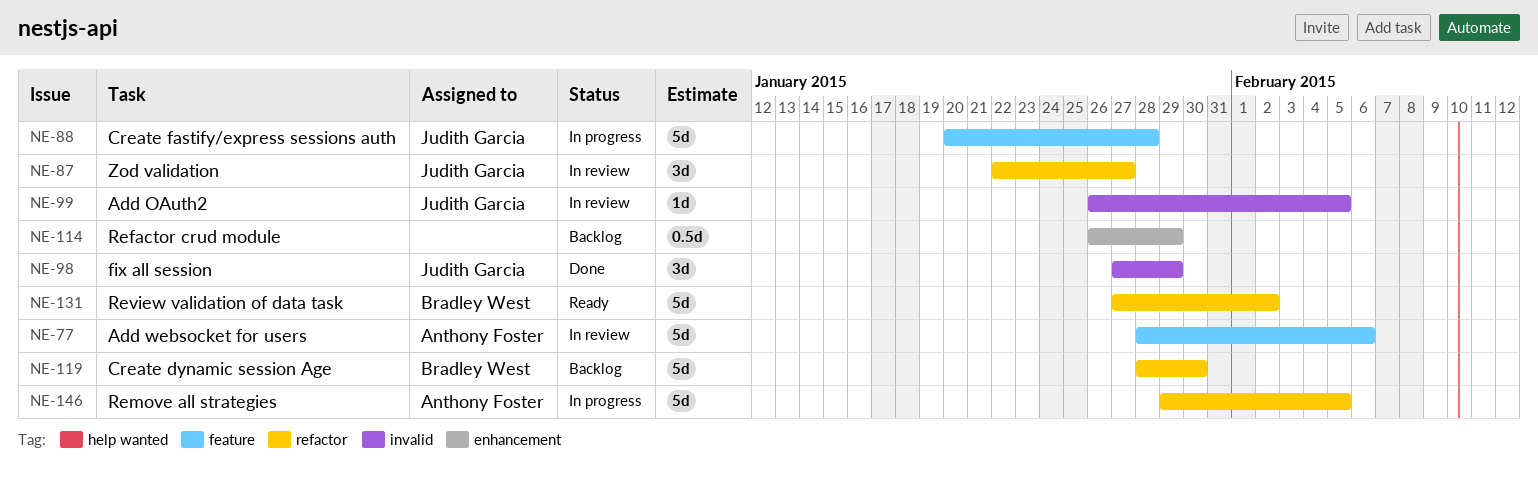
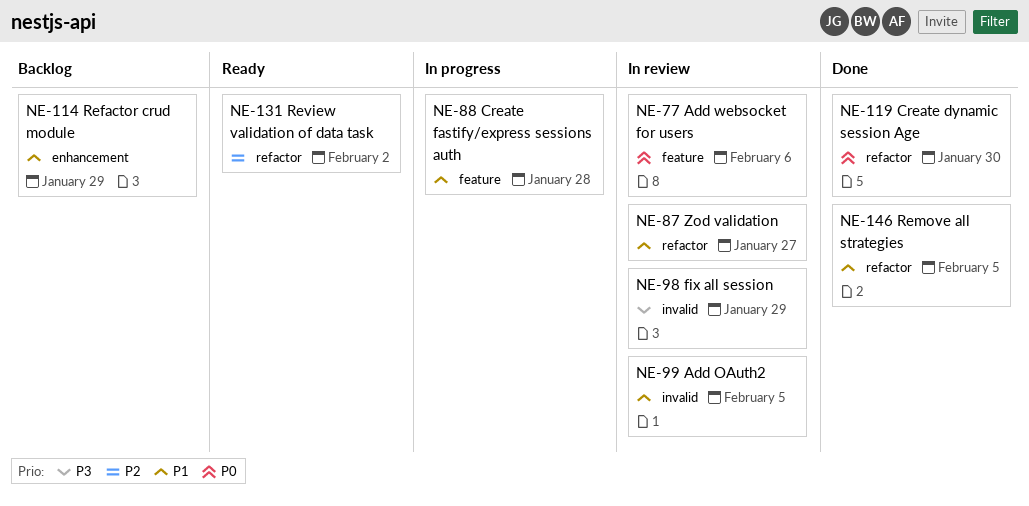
NE-98, status: Done -> In review
NE-119, status: Backlog -> Done
NE-146, status: In progress -> Done

